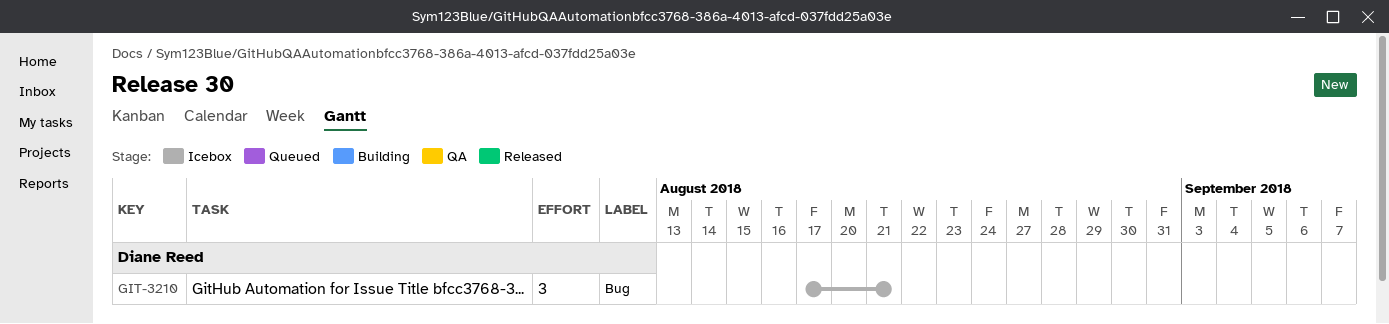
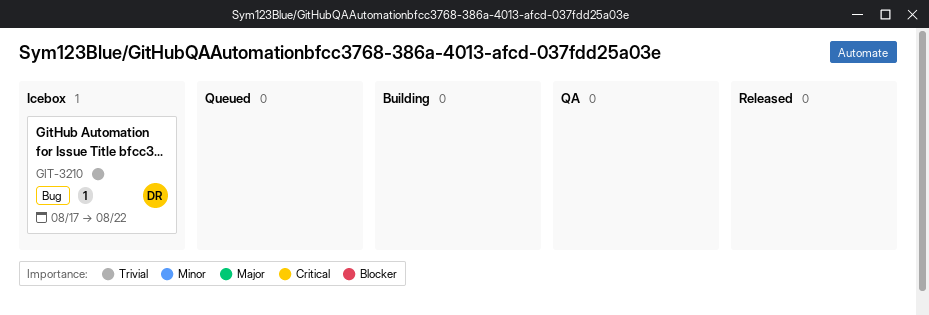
GIT-3210, estimate: 3 -> 1
GIT-3210, due: Aug 21 -> Aug 22

